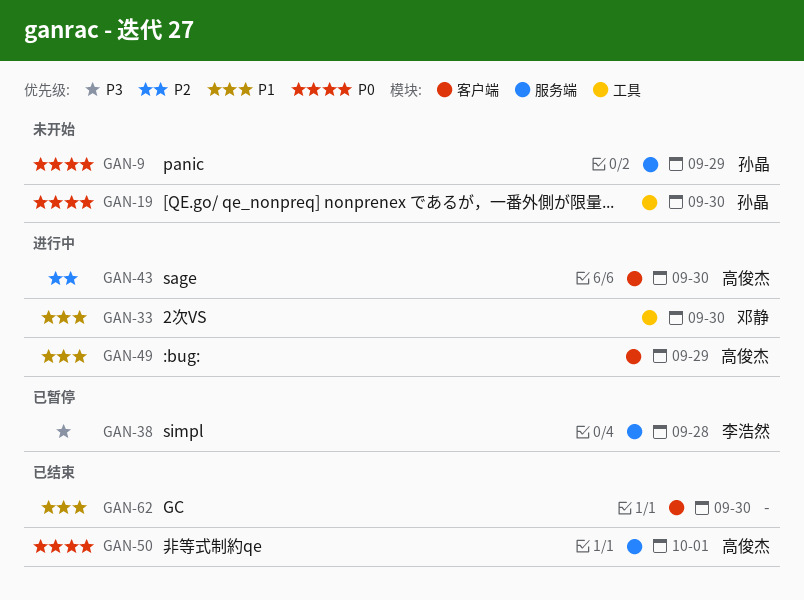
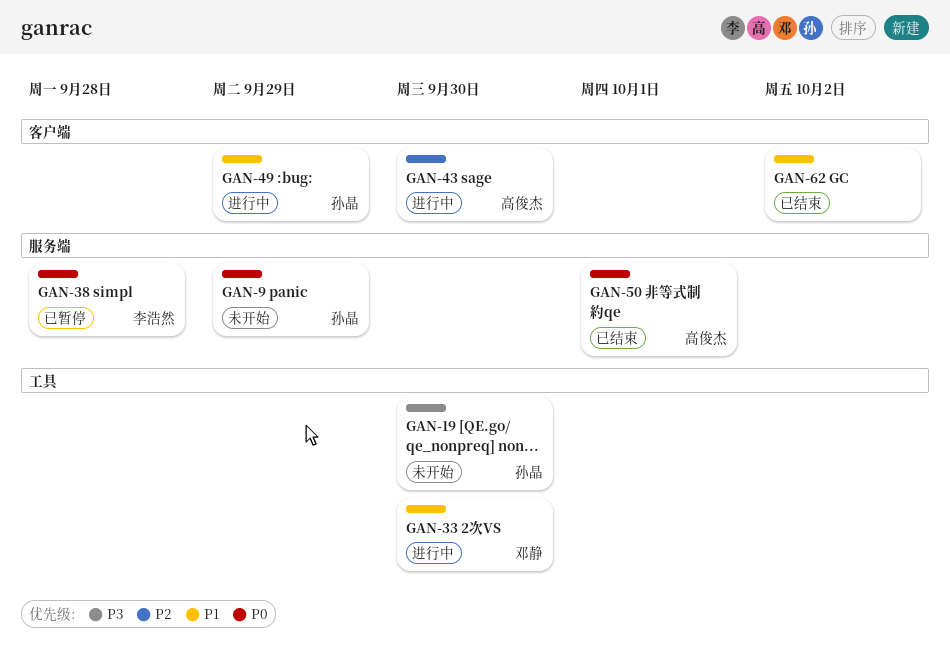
GAN-19, priority: P0 -> P3
GAN-38, priority: P3 -> P0
GAN-49, owner: 高俊杰 -> 孙晶
GAN-62, due: Sep 30 -> Oct 2

